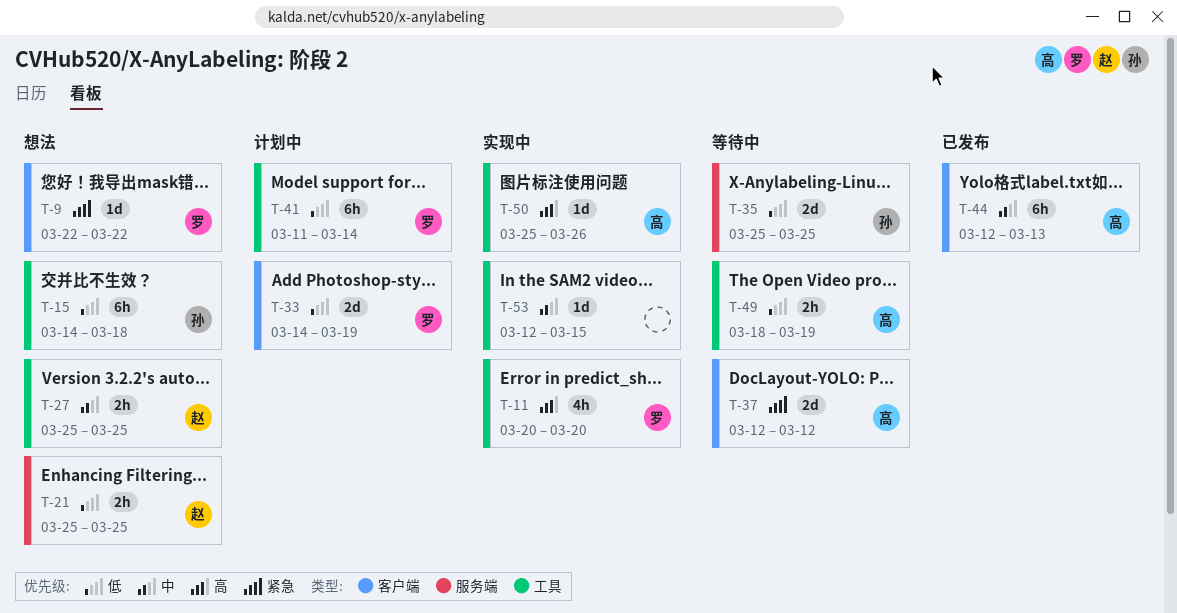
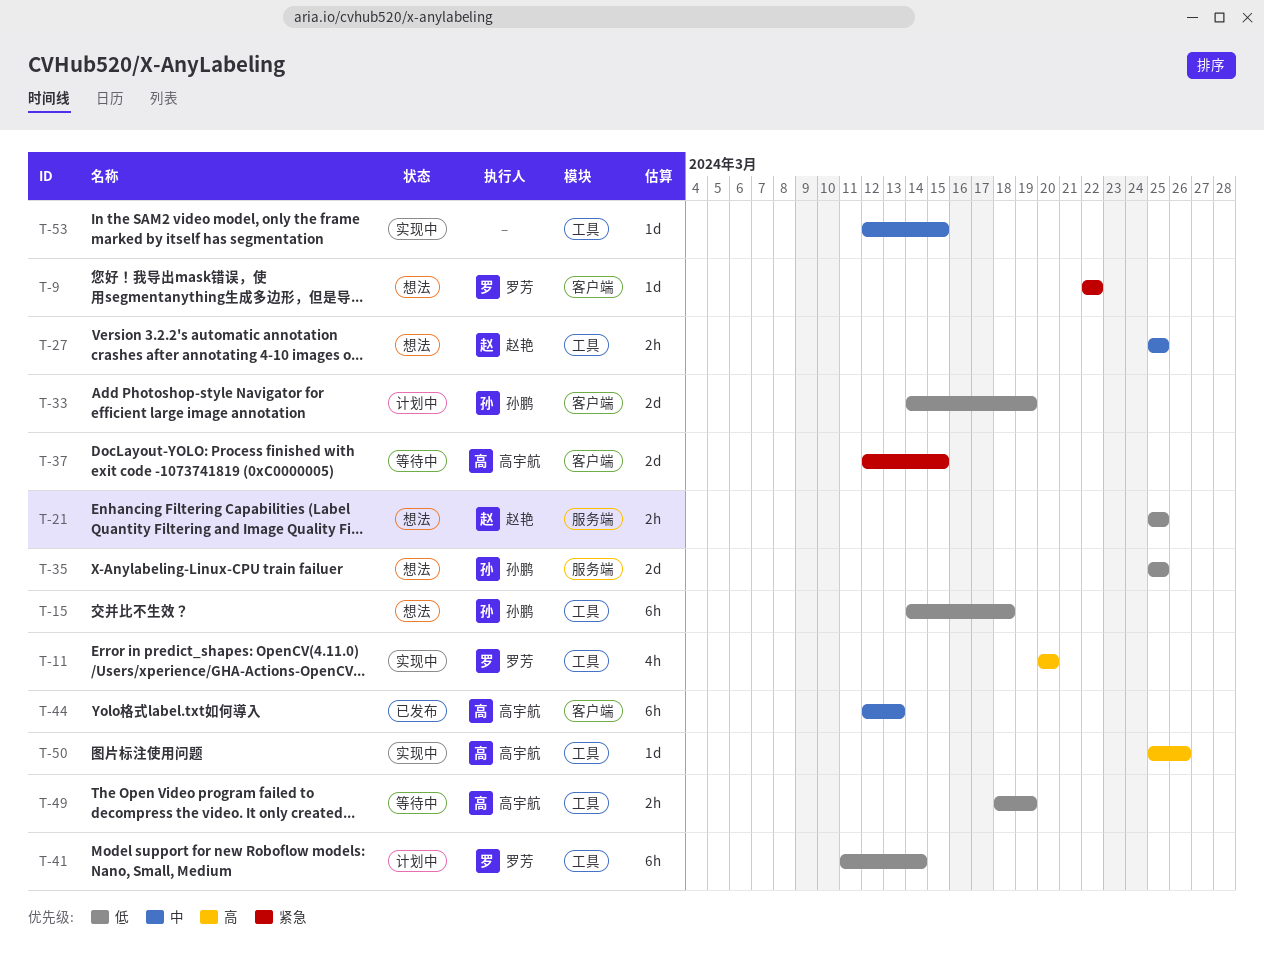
T-33, owner: 罗芳 -> 孙鹏
T-35, status: 等待中 -> 想法
T-37, due: Mar 12 -> Mar 15

